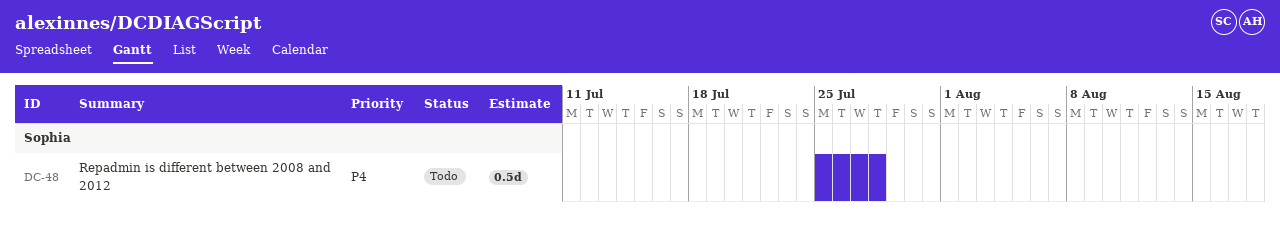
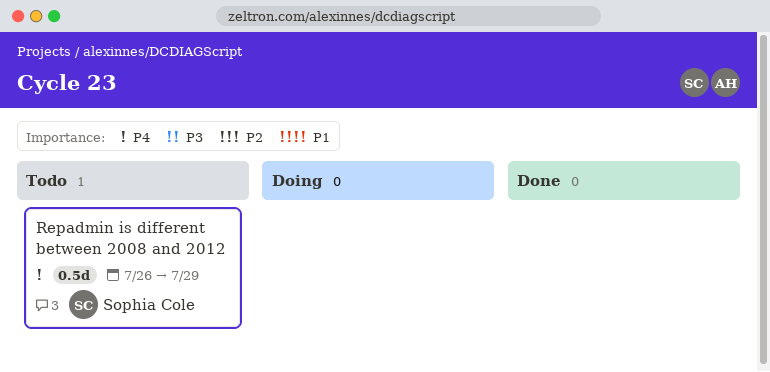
Repadmin is different between 2008 and 2012, start: Jul 25 -> Jul 26
Repadmin is different between 2008 and 2012, due: Jul 28 -> Jul 29

